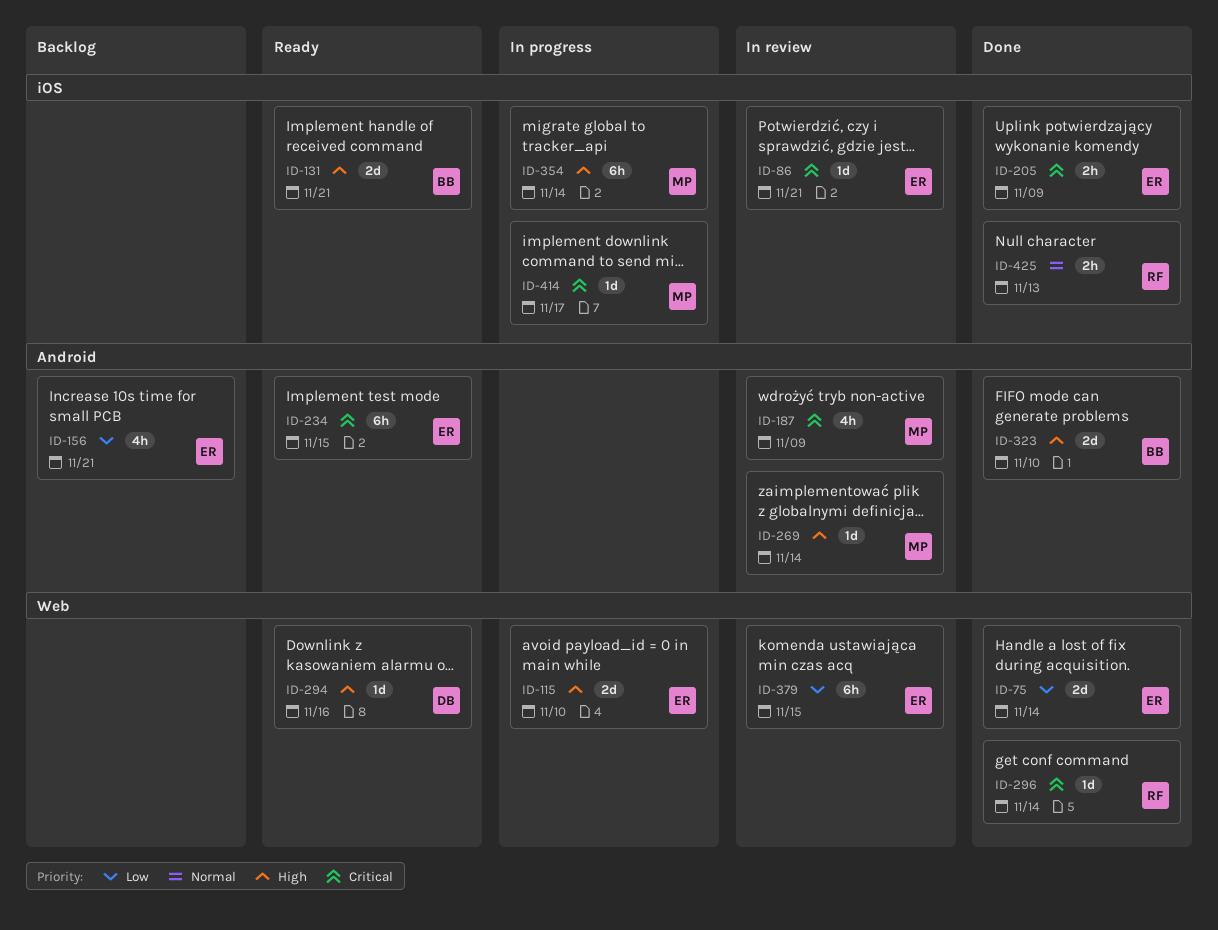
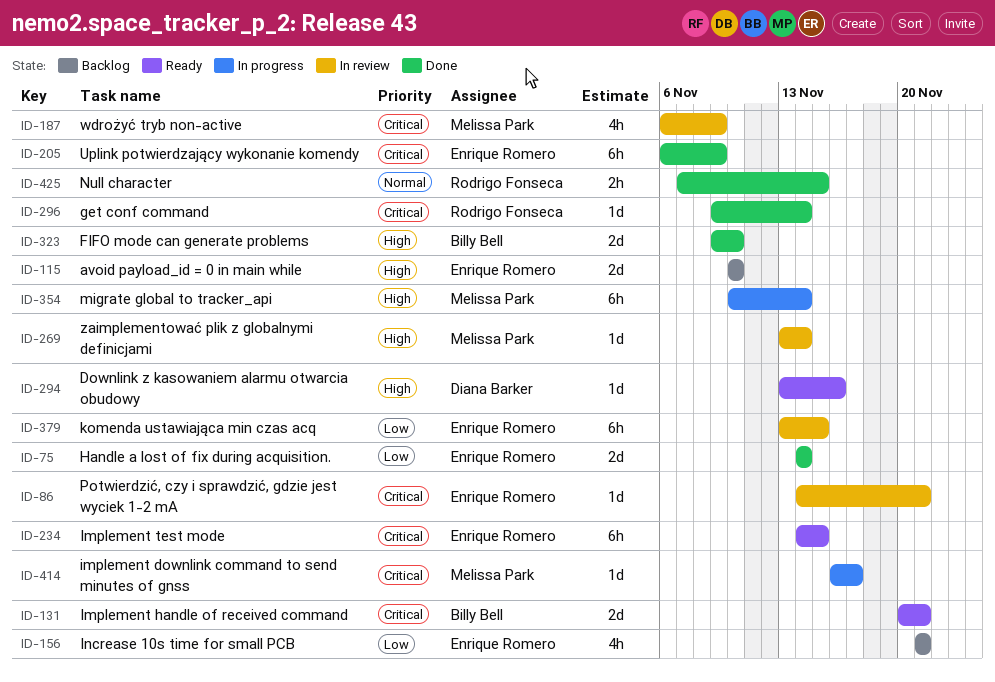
ID-115, status: In progress -> Backlog
ID-131, priority: High -> Critical
ID-205, estimate: 2h -> 6h
ID-425, due: Nov 13 -> Nov 15

